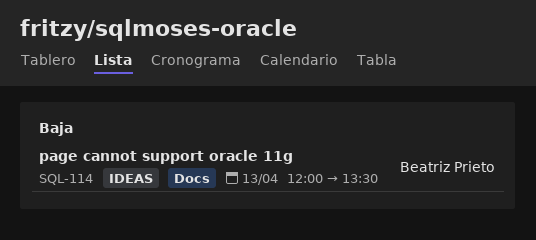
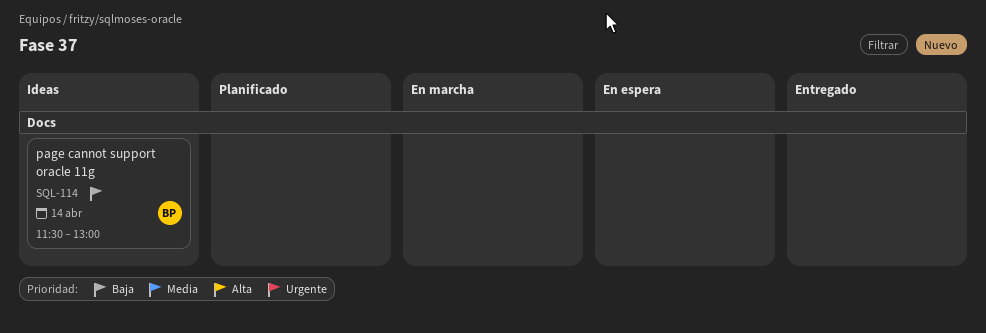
SQL-114, day: Apr 13 -> Apr 14
SQL-114, begins: 12:00 -> 11:30
SQL-114, ends: 13:30 -> 13:00

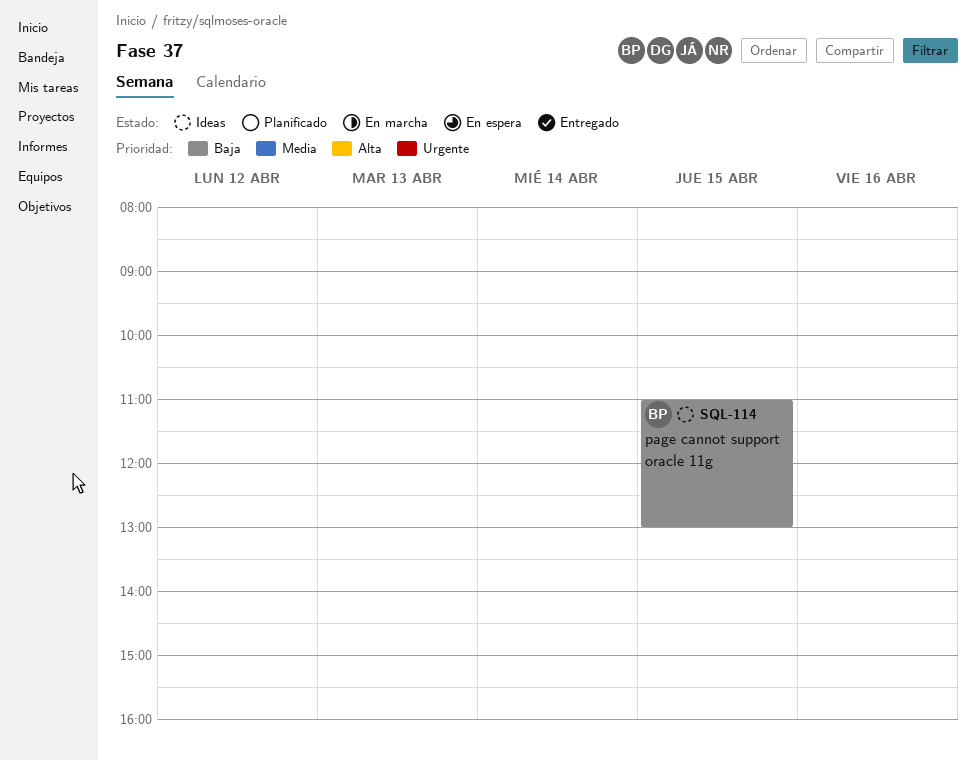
SQL-114, day: Apr 14 -> Apr 15
SQL-114, begins: 11:30 -> 11:00

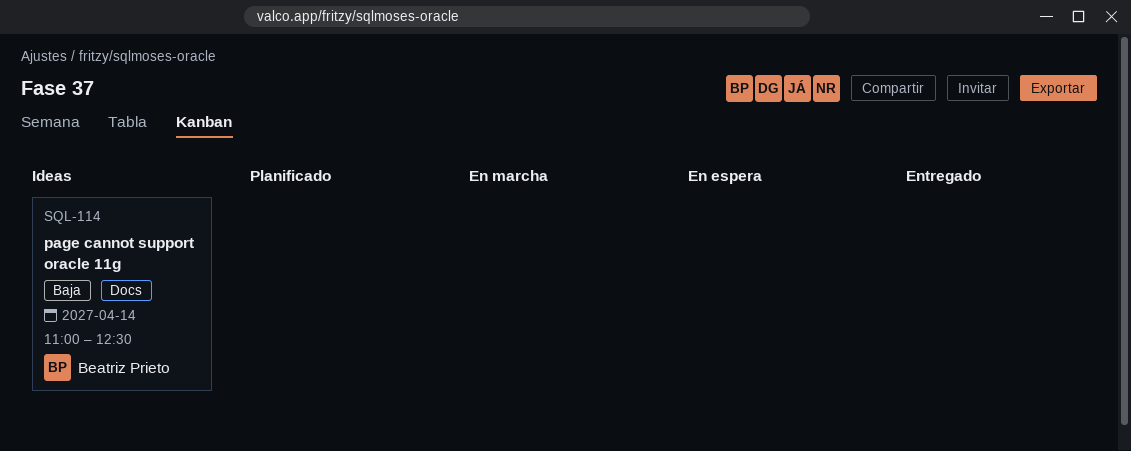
SQL-114, day: Apr 15 -> Apr 14
SQL-114, ends: 13:00 -> 12:30

